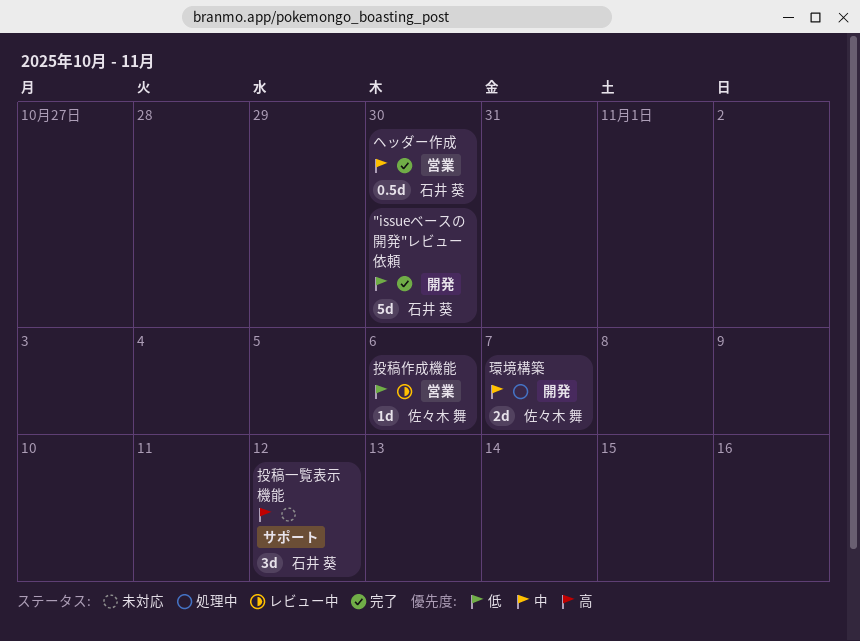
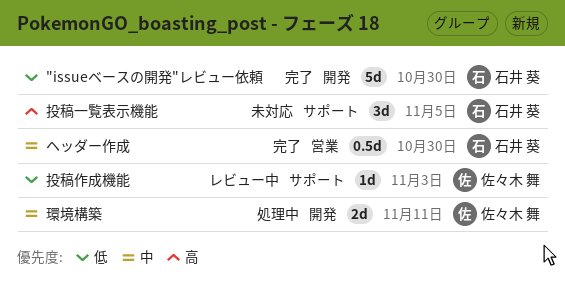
投稿一覧表示機能, due: Nov 12 -> Nov 5
投稿作成機能, label: 営業 -> サポート
投稿作成機能, due: Nov 6 -> Nov 3
環境構築, due: Nov 7 -> Nov 11

